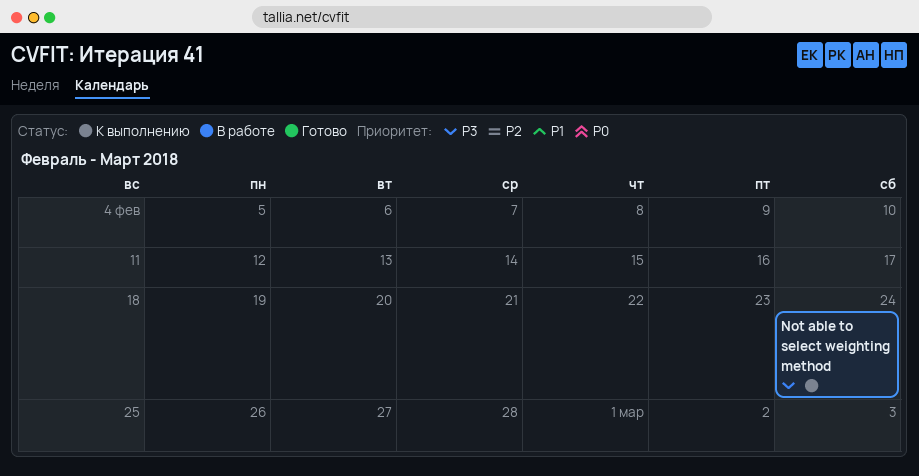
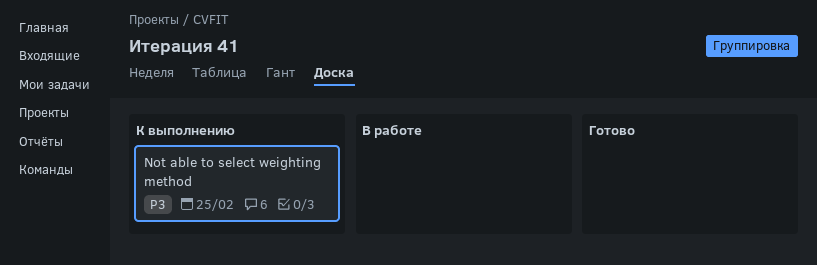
Not able to select weighting method, due: Feb 24 -> Feb 25

